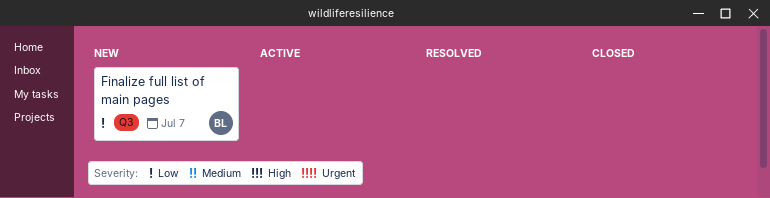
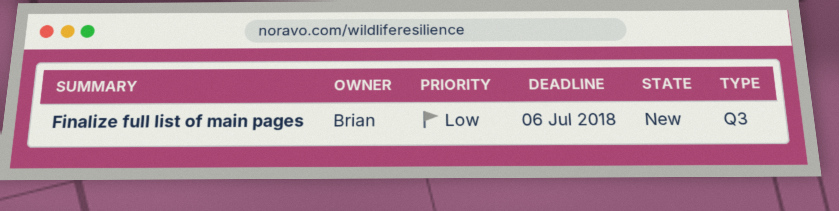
Finalize full list of main pages, due: Jul 7 -> Jul 6

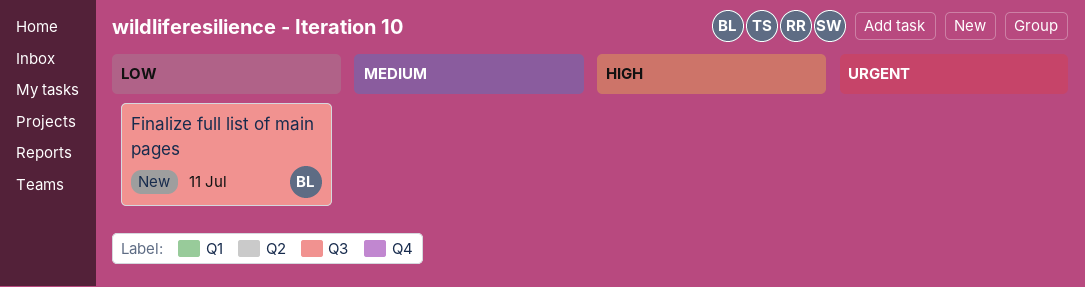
Finalize full list of main pages, due: Jul 6 -> Jul 11

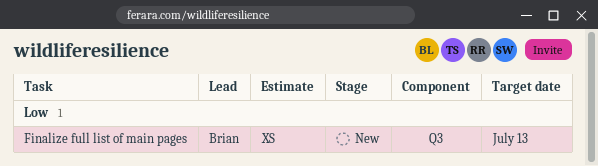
Finalize full list of main pages, due: Jul 11 -> Jul 13

